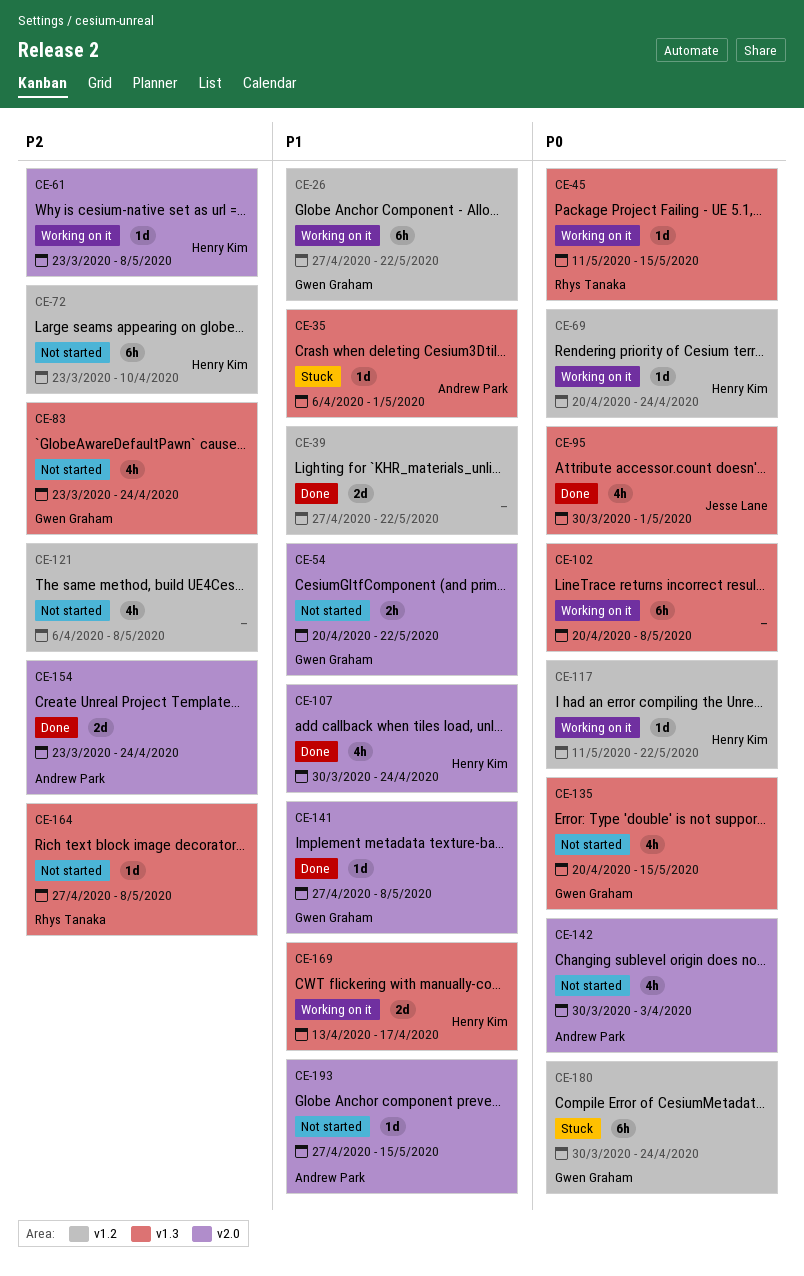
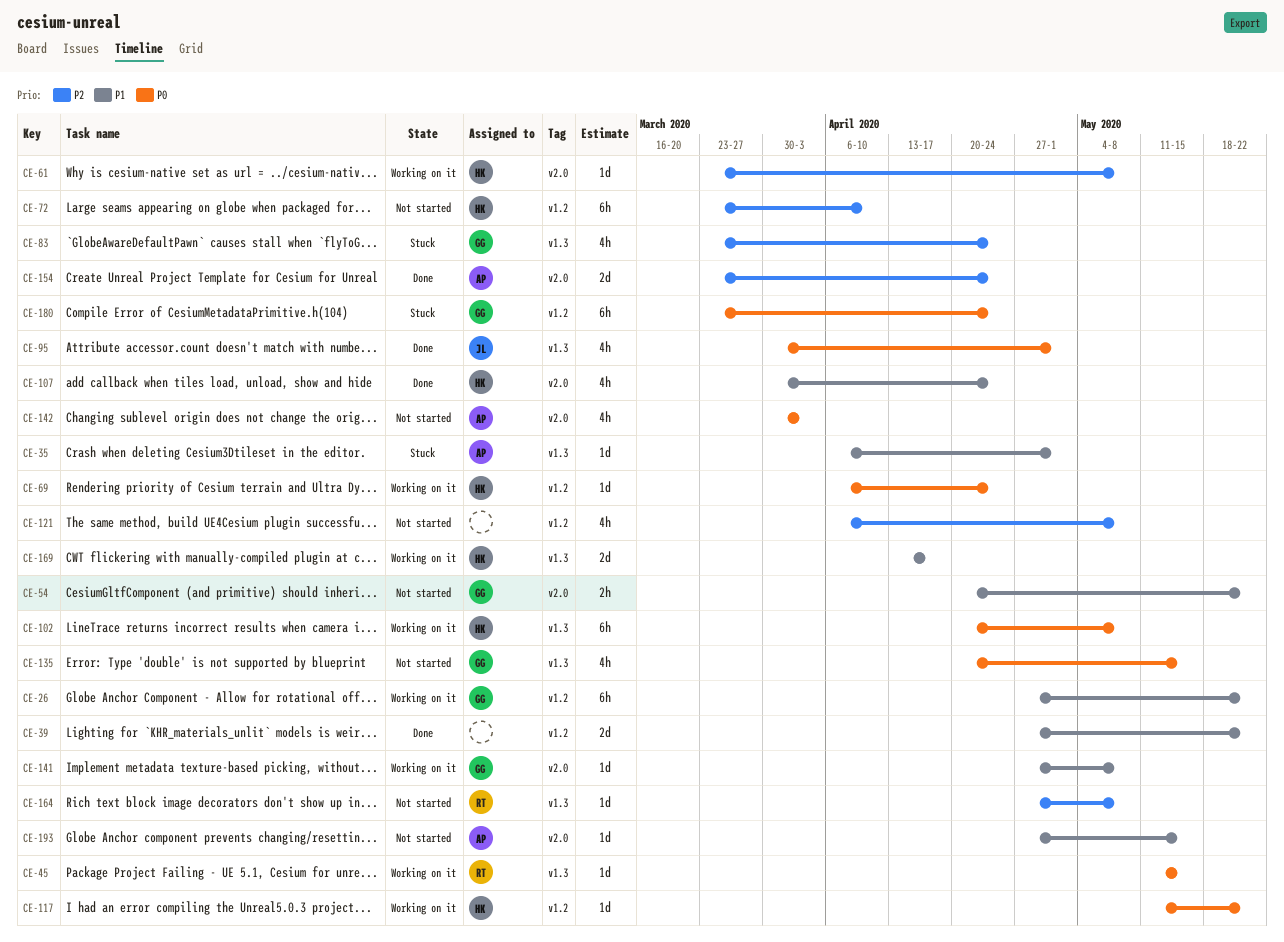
CE-69, start: Apr 20 -> Apr 6
CE-83, status: Not started -> Stuck
CE-102, owner: none -> Henry Kim
CE-141, status: Done -> Working on it
CE-180, start: Mar 30 -> Mar 23

